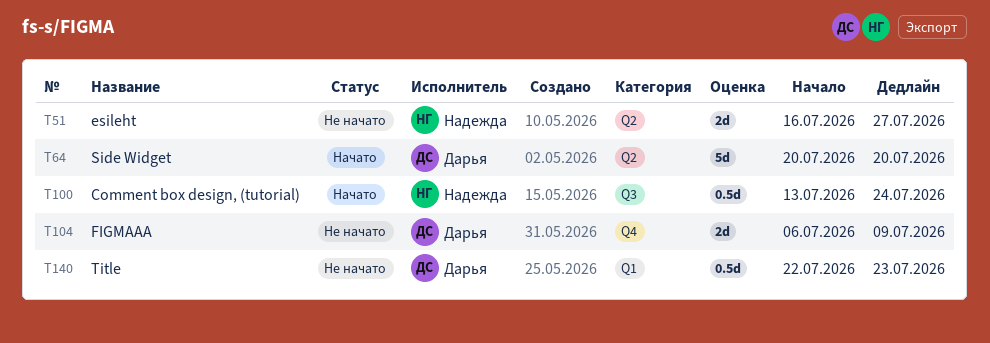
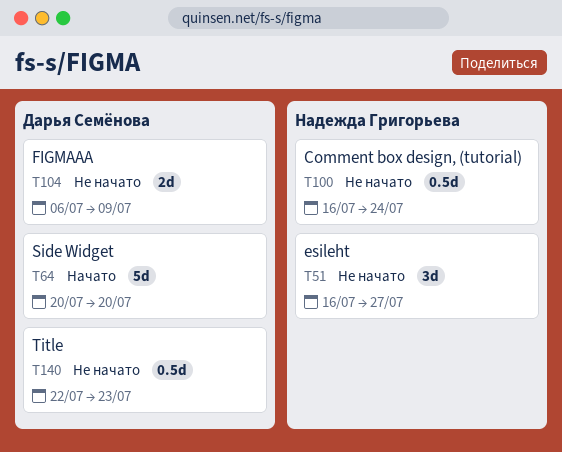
T51, estimate: 2d -> 3d
T100, status: Начато -> Не начато
T100, start: Jul 13 -> Jul 16

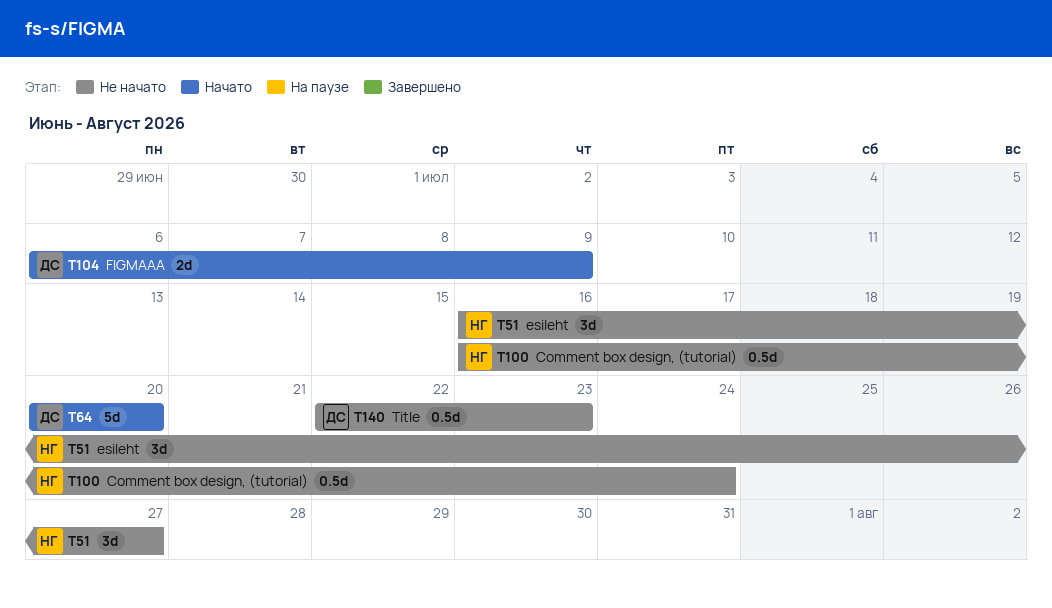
T104, status: Не начато -> Начато

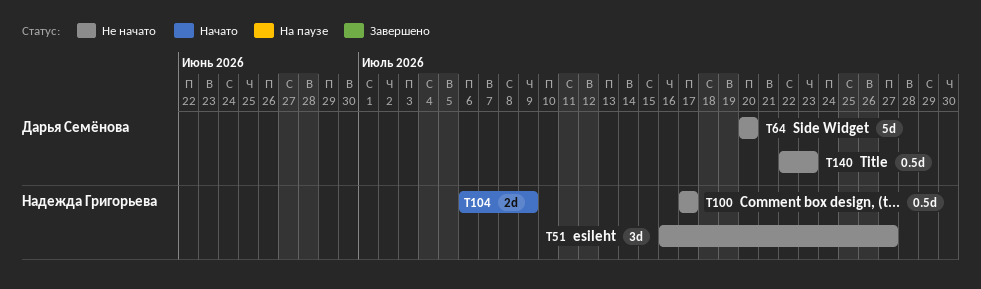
T64, status: Начато -> Не начато
T100, start: Jul 16 -> Jul 17
T100, due: Jul 24 -> Jul 17
T104, owner: Дарья Семёнова -> Надежда Григорьева

